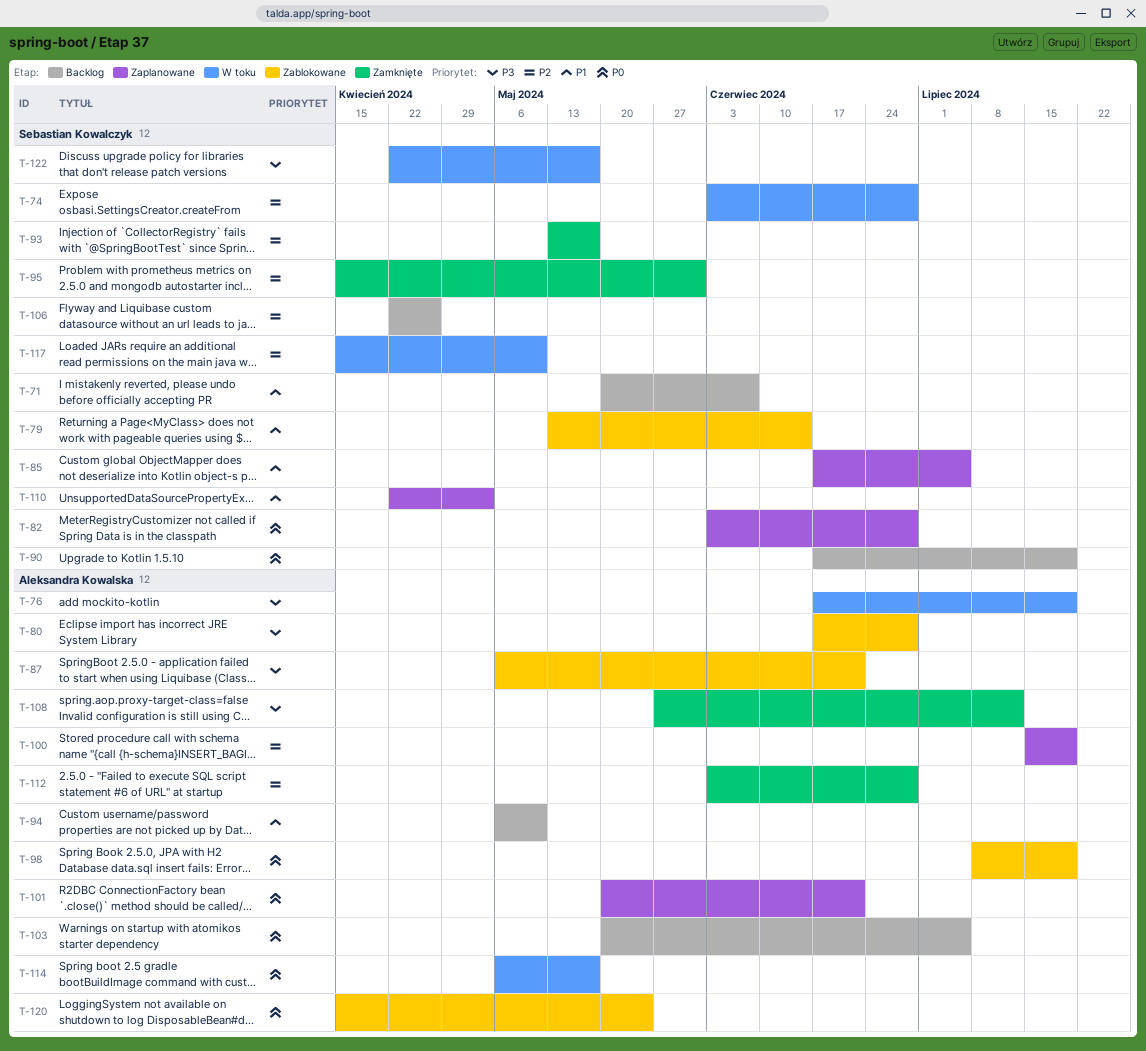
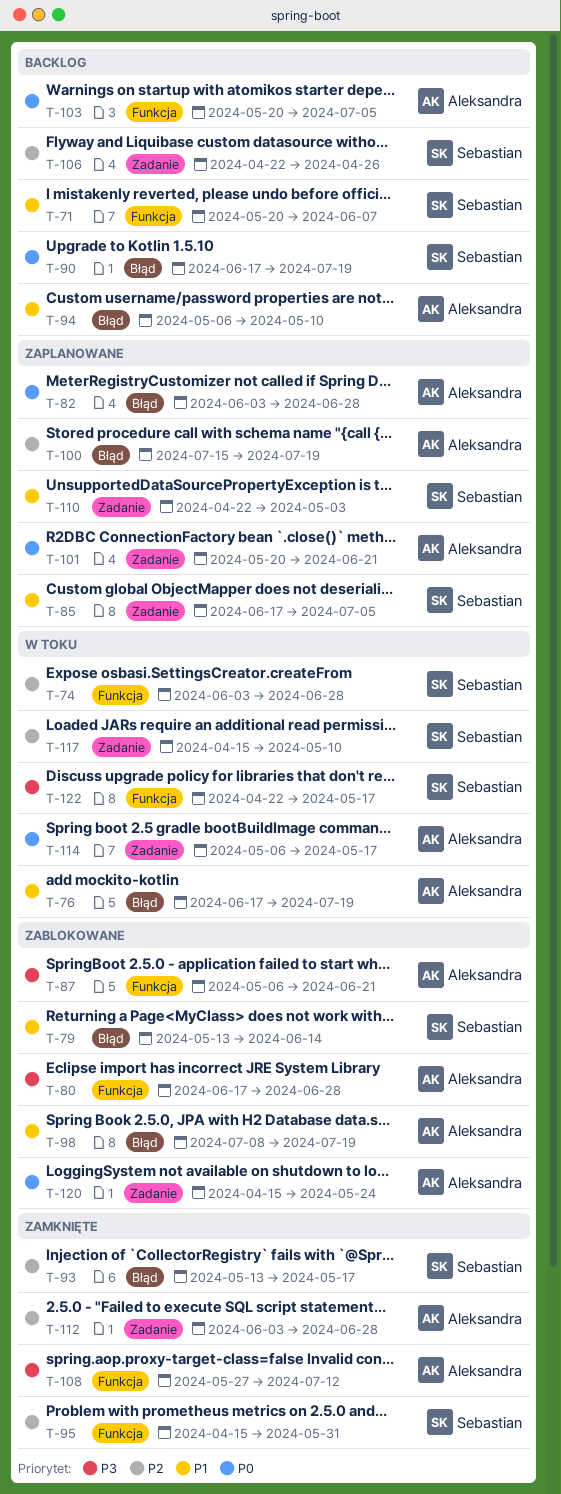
T-76, priority: P3 -> P1
T-82, owner: Sebastian Kowalczyk -> Aleksandra Kowalska
T-98, priority: P0 -> P1

